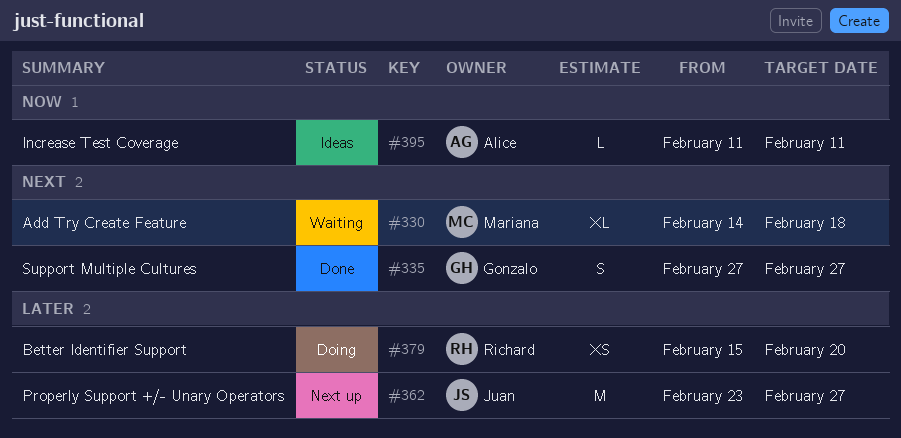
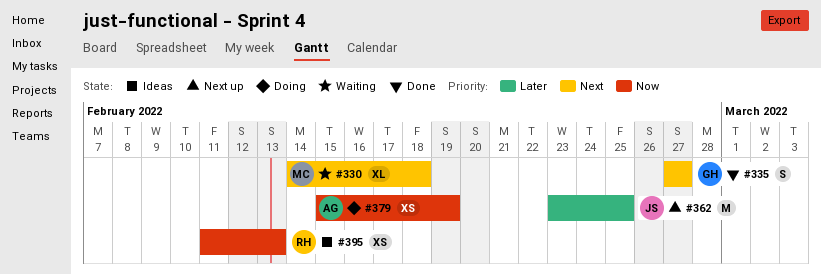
#362, due: Feb 27 -> Feb 25
#379, owner: Richard -> Alice
#379, priority: Later -> Now
#379, due: Feb 20 -> Feb 19
#395, owner: Alice -> Richard
#395, estimate: L -> XS
#395, due: Feb 11 -> Feb 13

